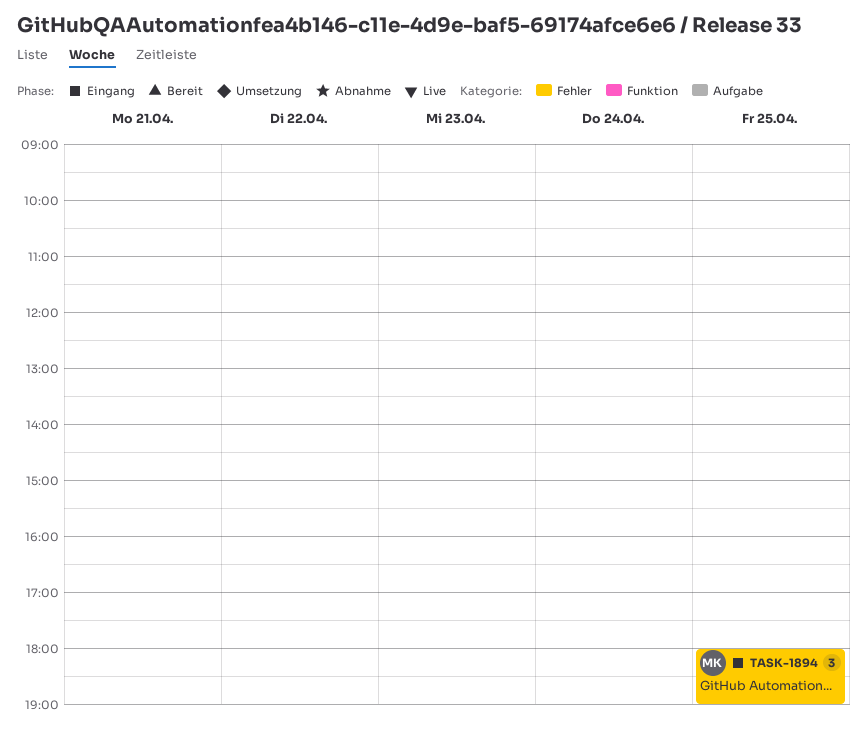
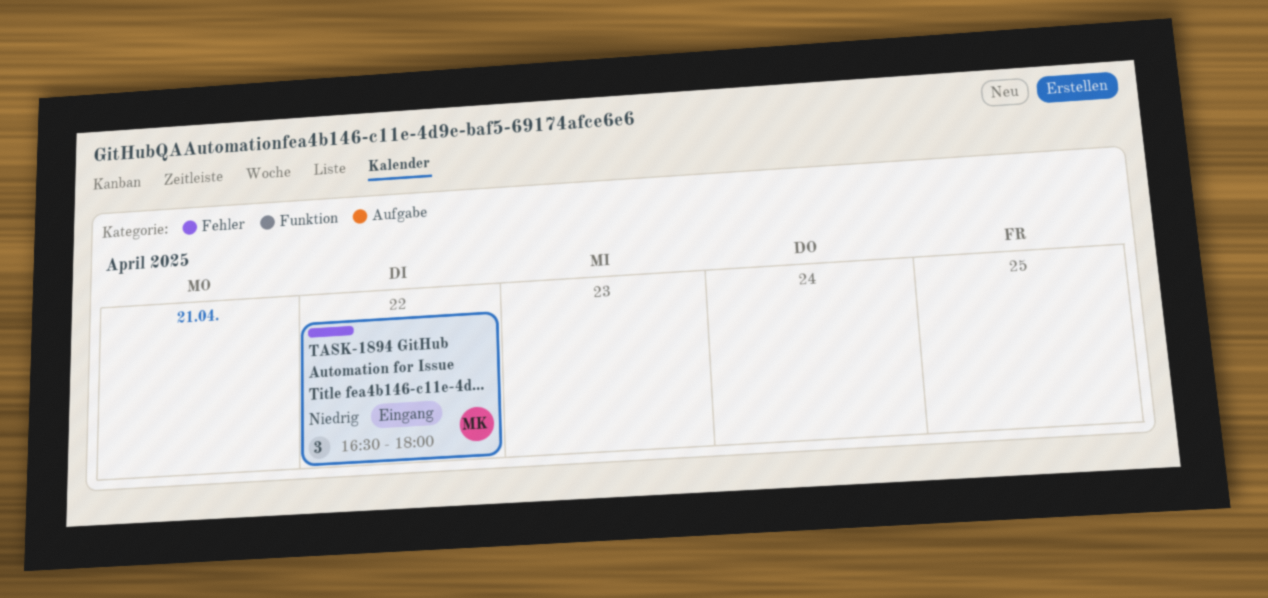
TASK-1894, day: Apr 25 -> Apr 22
TASK-1894, begins: 18:00 -> 16:30
TASK-1894, ends: 19:00 -> 18:00

